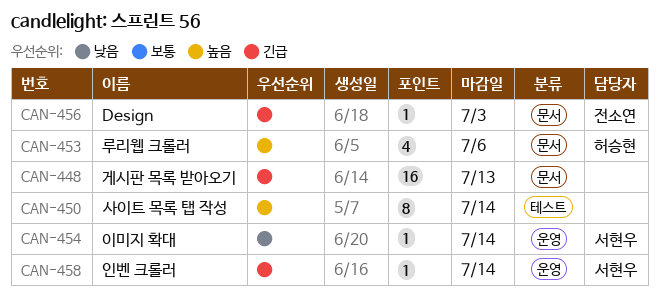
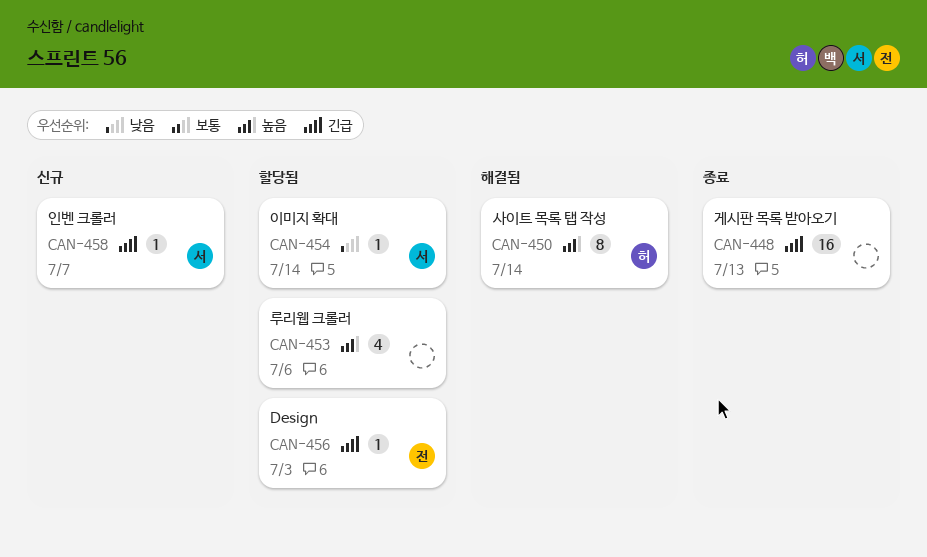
CAN-450, owner: none -> 허승현
CAN-453, owner: 허승현 -> none
CAN-458, due: Jul 14 -> Jul 7

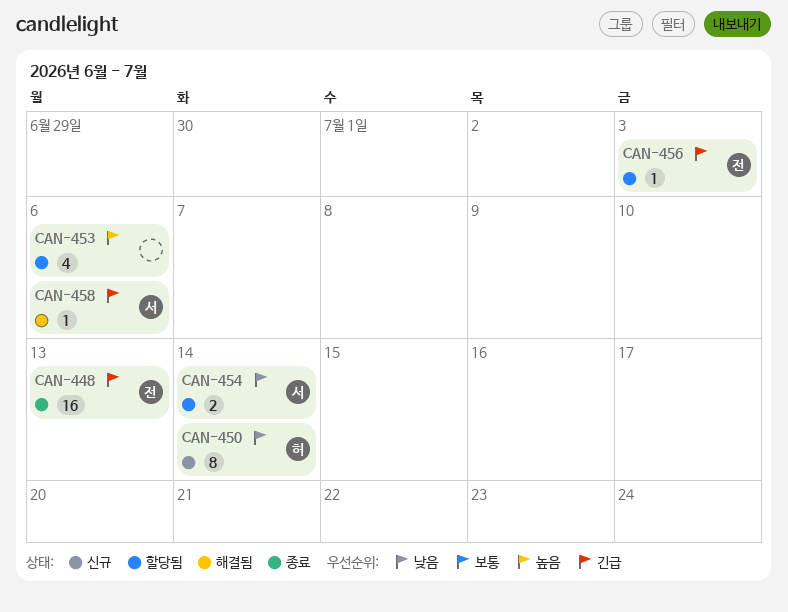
CAN-448, owner: none -> 전
CAN-450, status: 해결됨 -> 신규
CAN-450, priority: 높음 -> 낮음
CAN-454, estimate: 1 -> 2
CAN-458, status: 신규 -> 해결됨
CAN-458, due: Jul 7 -> Jul 6

